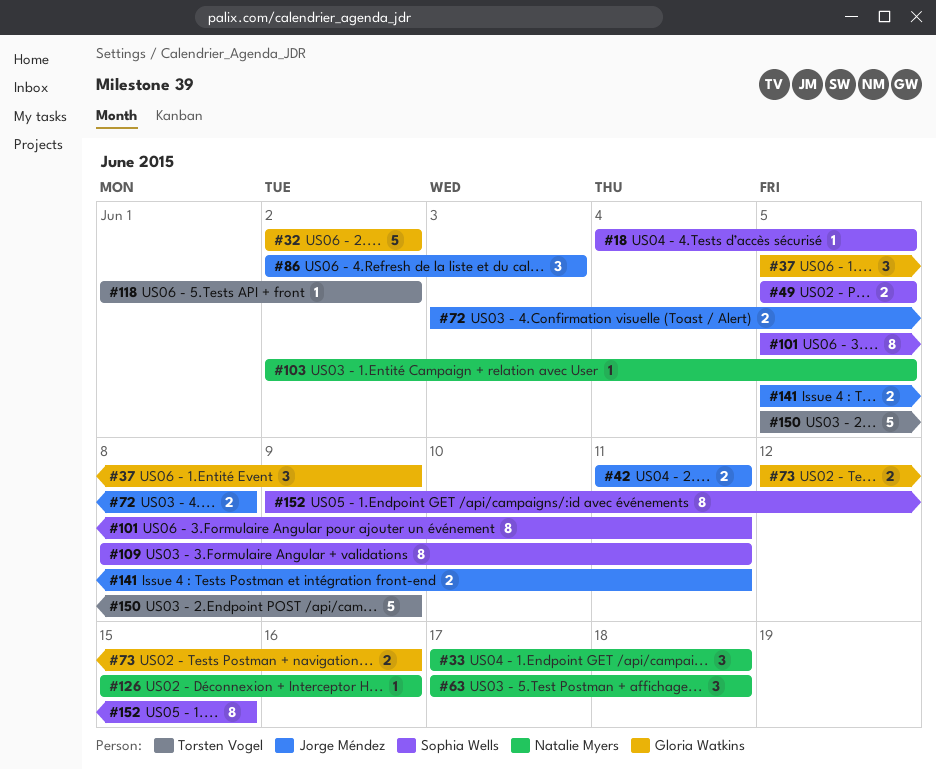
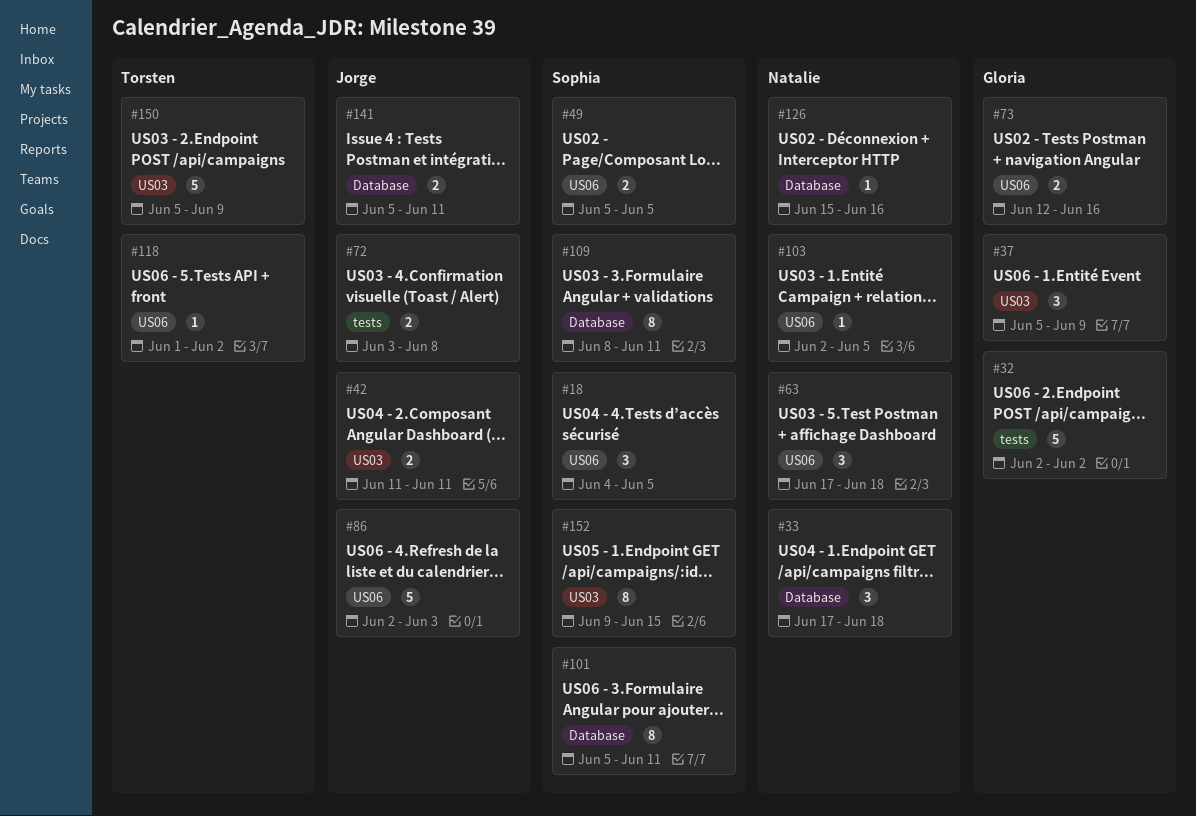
#18, estimate: 1 -> 3
#86, estimate: 3 -> 5

